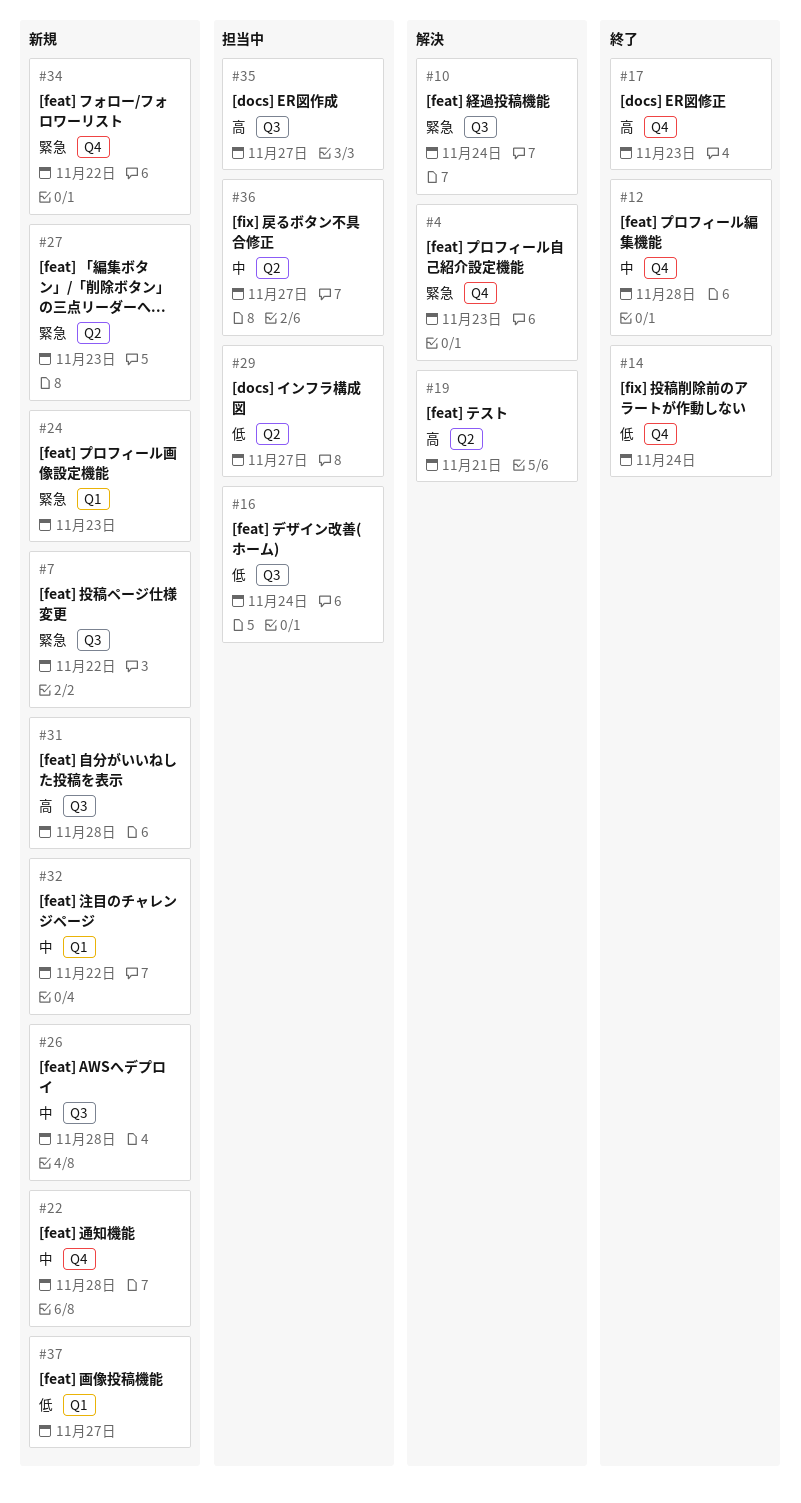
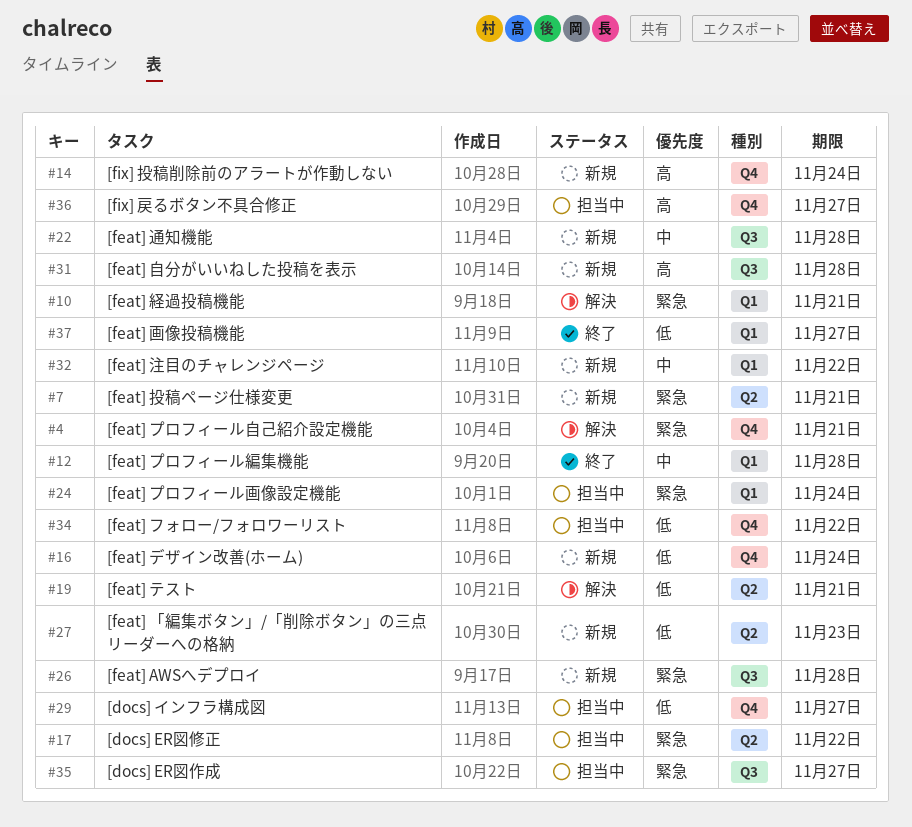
#4, due: Nov 23 -> Nov 21
#7, label: Q3 -> Q2
#7, due: Nov 22 -> Nov 21
#10, label: Q3 -> Q1
#10, due: Nov 24 -> Nov 21
#12, label: Q4 -> Q1
#14, status: 終了 -> 新規
#14, priority: 低 -> 高
#16, status: 担当中 -> 新規
#16, label: Q3 -> Q4
#17, status: 終了 -> 担当中
#17, priority: 高 -> 緊急
#17, label: Q4 -> Q2
#17, due: Nov 23 -> Nov 22
#19, priority: 高 -> 低
#22, label: Q4 -> Q3
#24, status: 新規 -> 担当中
#24, due: Nov 23 -> Nov 24
#26, priority: 中 -> 緊急
#27, priority: 緊急 -> 低
#29, label: Q2 -> Q4
#34, status: 新規 -> 担当中
#34, priority: 緊急 -> 低
#35, priority: 高 -> 緊急
#36, priority: 中 -> 高
#36, label: Q2 -> Q4
#37, status: 新規 -> 終了

